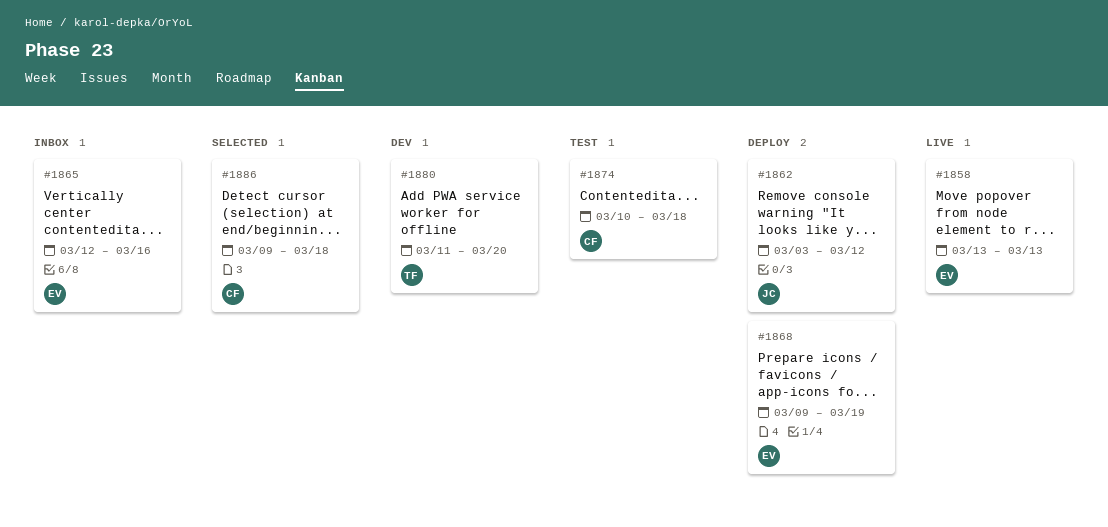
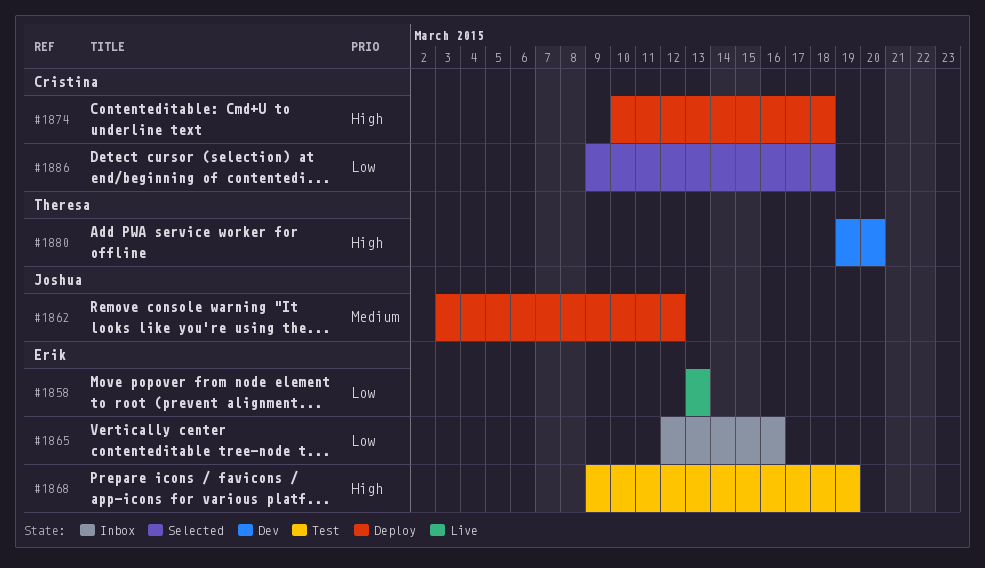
#1868, status: Deploy -> Test
#1874, status: Test -> Deploy
#1880, start: Mar 11 -> Mar 19

